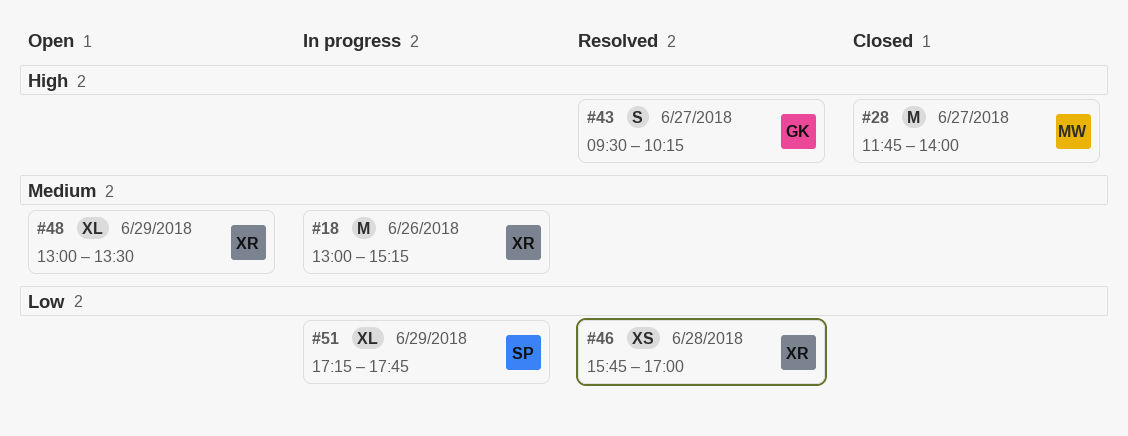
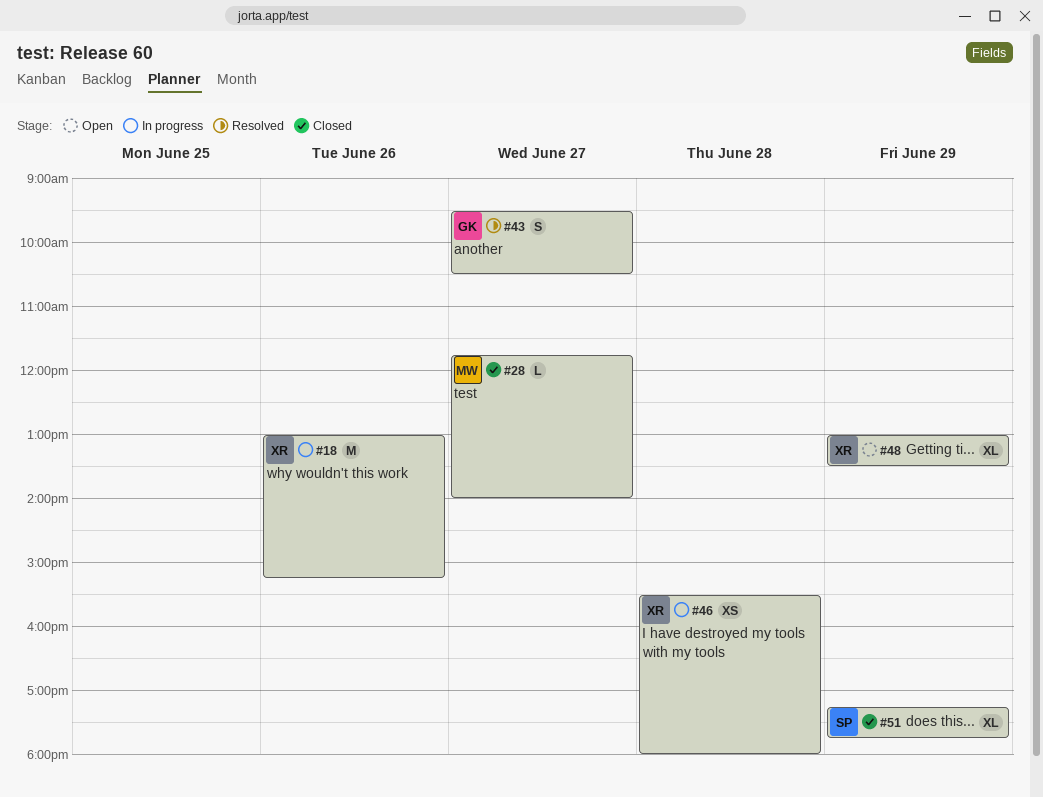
#28, estimate: M -> L
#43, ends: 10:15 -> 10:30
#46, status: Resolved -> In progress
#46, begins: 15:45 -> 15:30
#46, ends: 17:00 -> 18:00
#51, status: In progress -> Closed

